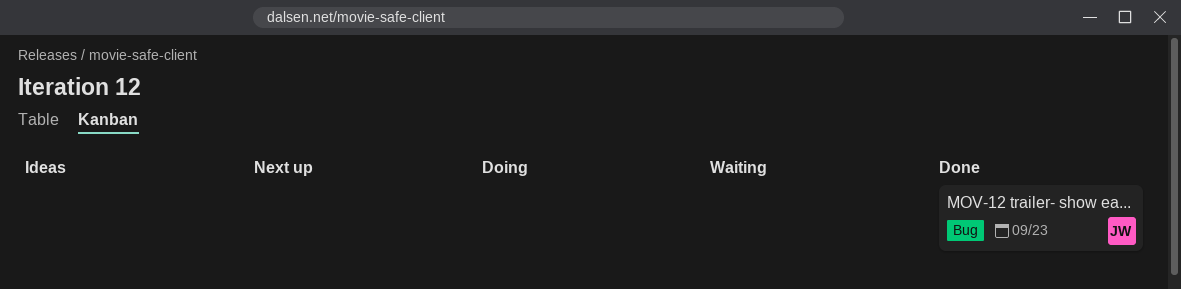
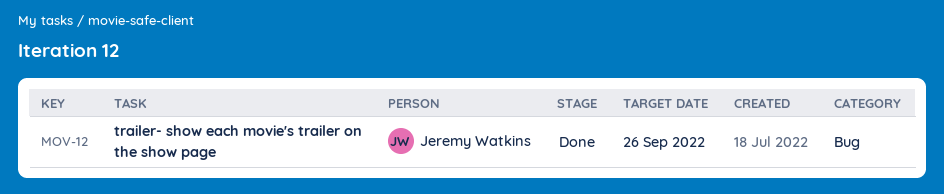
MOV-12, due: Sep 23 -> Sep 26

